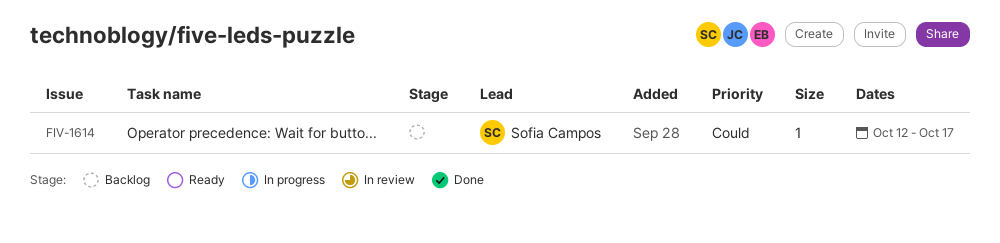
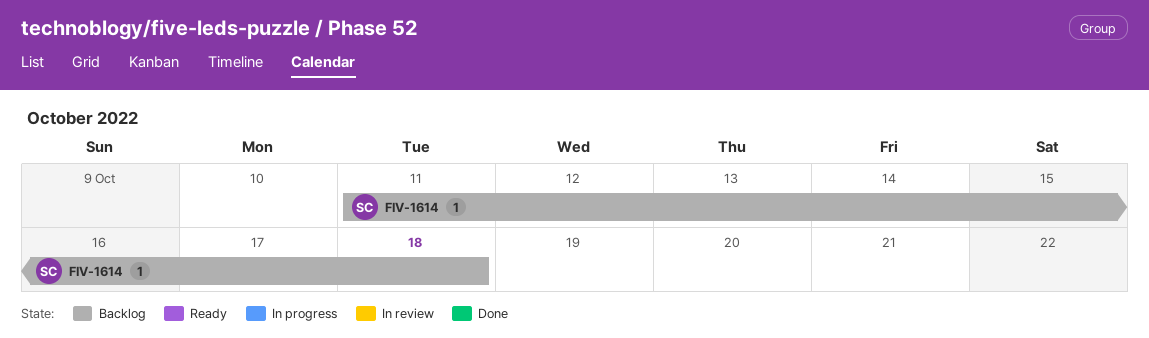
FIV-1614, start: Oct 12 -> Oct 11
FIV-1614, due: Oct 17 -> Oct 18

